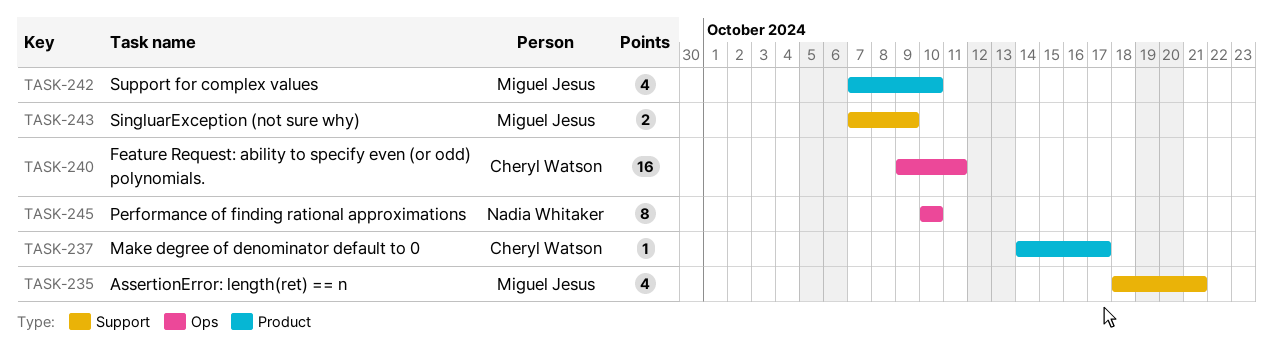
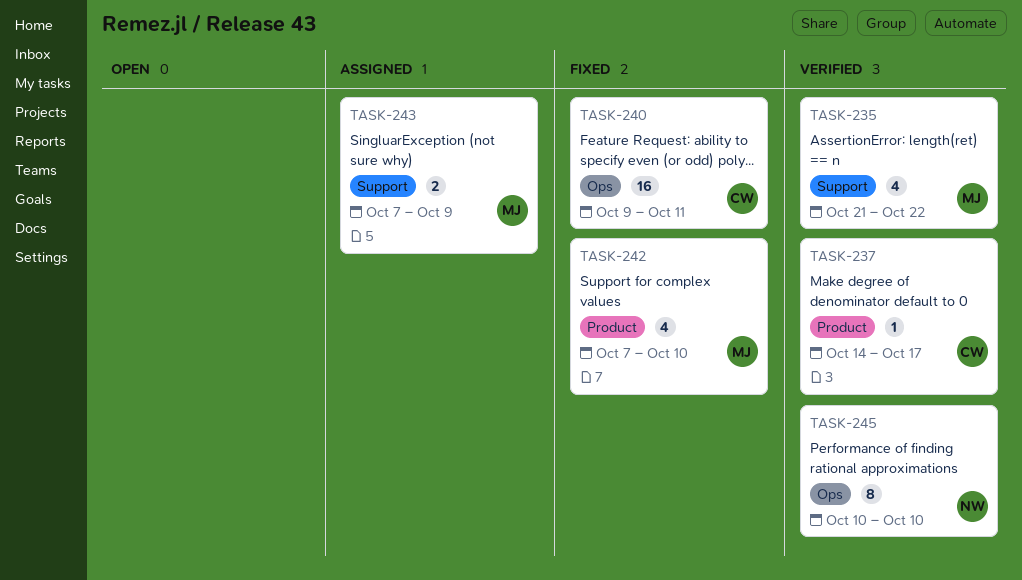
TASK-235, start: Oct 18 -> Oct 21
TASK-235, due: Oct 21 -> Oct 22

